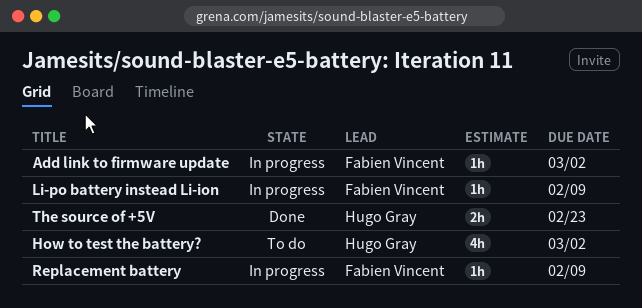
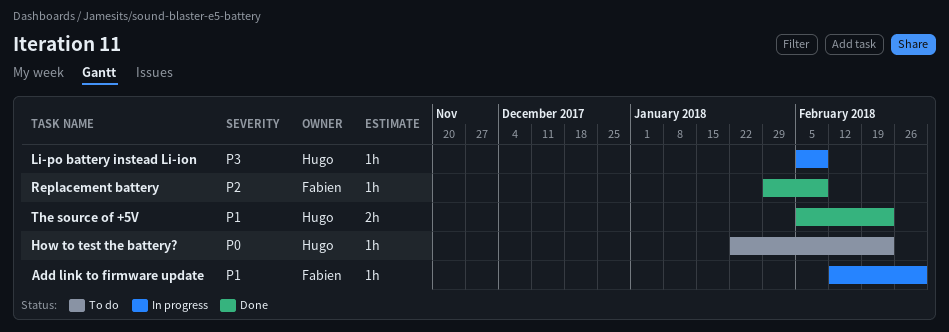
How to test the battery?, estimate: 4h -> 1h
How to test the battery?, due: Mar 2 -> Feb 23
Li-po battery instead Li-ion, owner: Fabien Vincent -> Hugo Gray
Replacement battery, status: In progress -> Done

